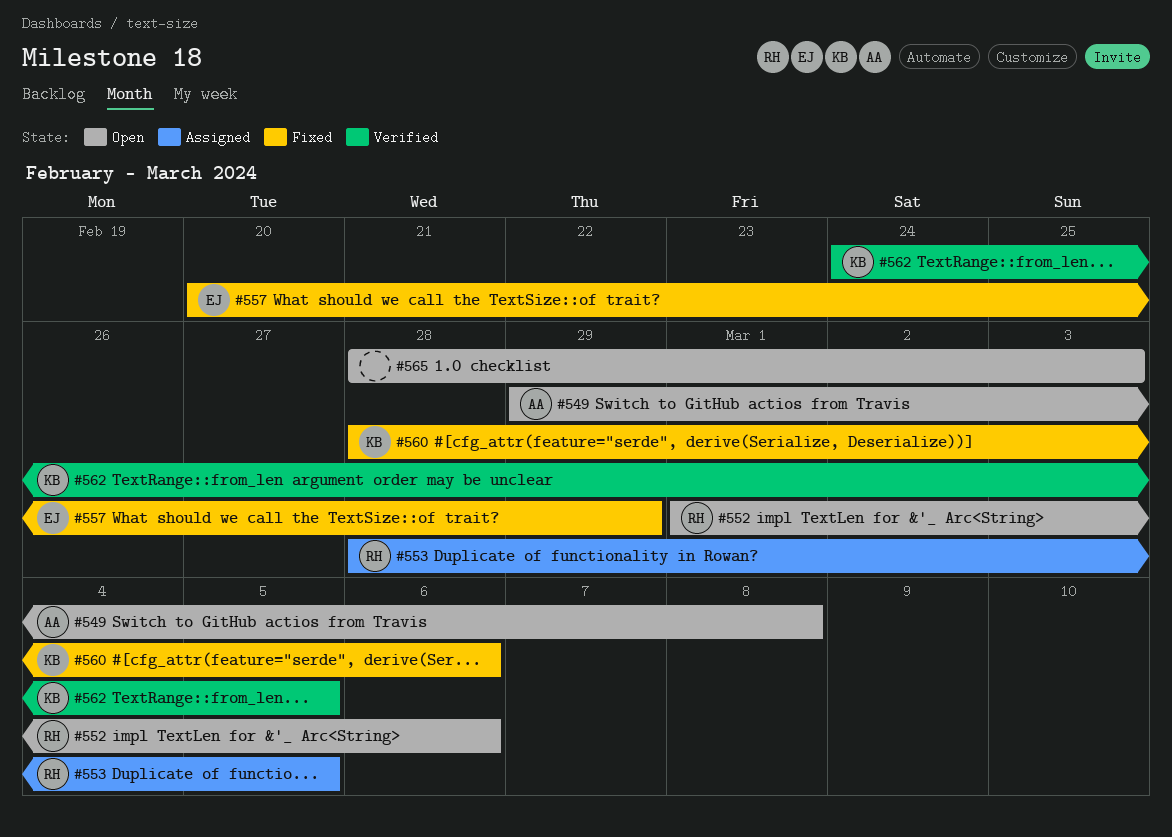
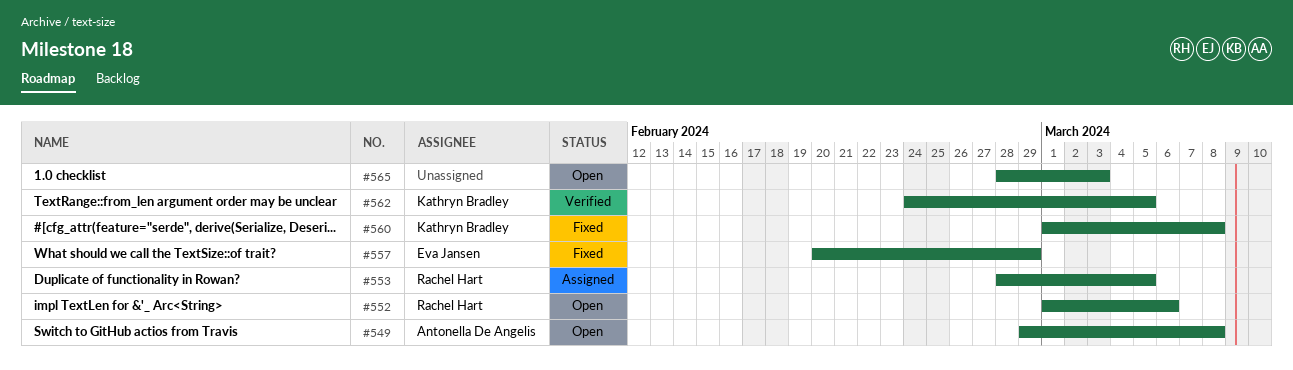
#560, start: Feb 28 -> Mar 1
#560, due: Mar 6 -> Mar 8

